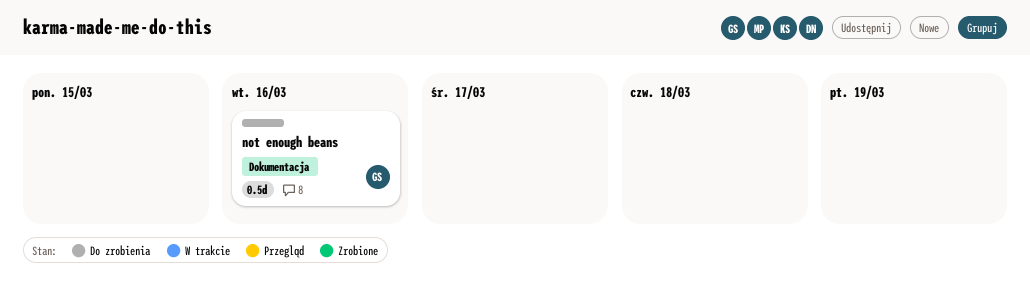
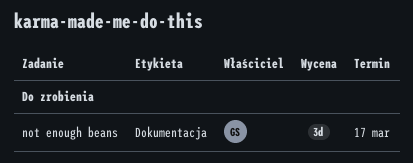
not enough beans, estimate: 0.5d -> 3d
not enough beans, due: Mar 16 -> Mar 17

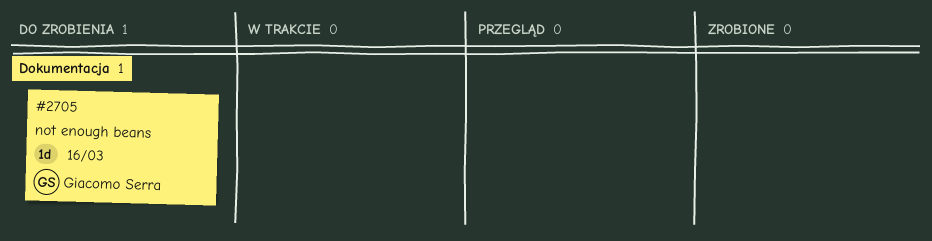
not enough beans, estimate: 3d -> 1d
not enough beans, due: Mar 17 -> Mar 16

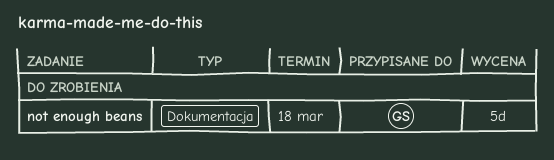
not enough beans, estimate: 1d -> 5d
not enough beans, due: Mar 16 -> Mar 18

